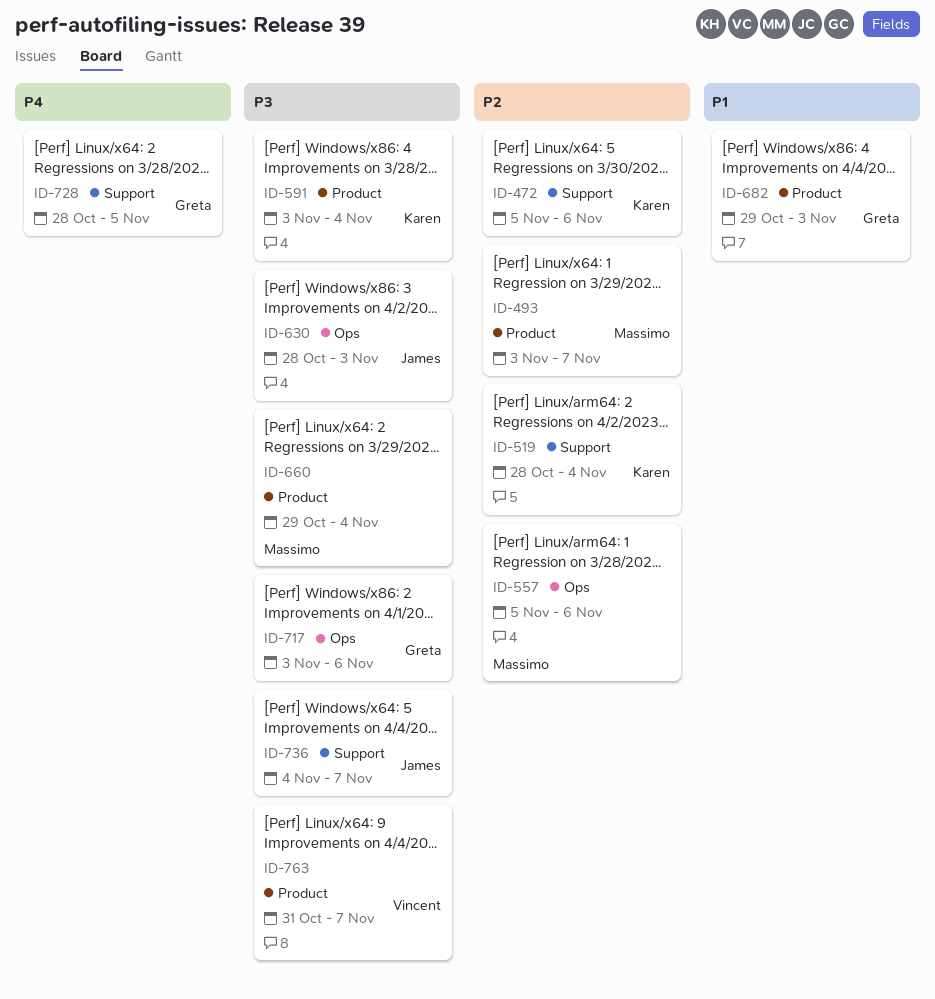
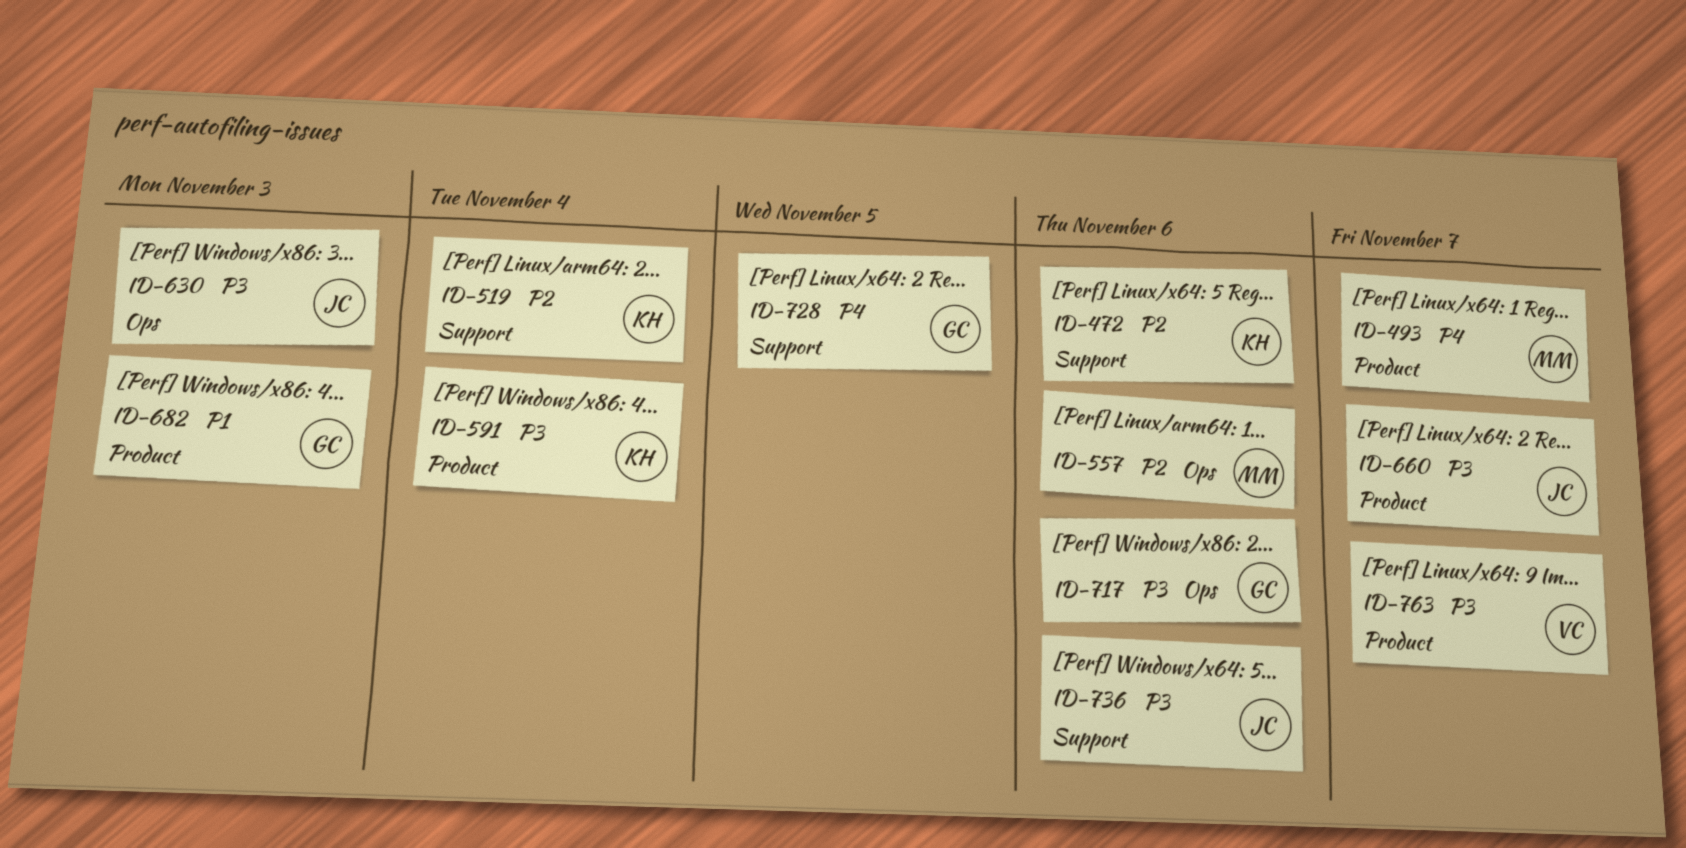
ID-493, priority: P2 -> P4
ID-660, owner: Massimo -> James
ID-660, due: Nov 4 -> Nov 7
ID-736, due: Nov 7 -> Nov 6

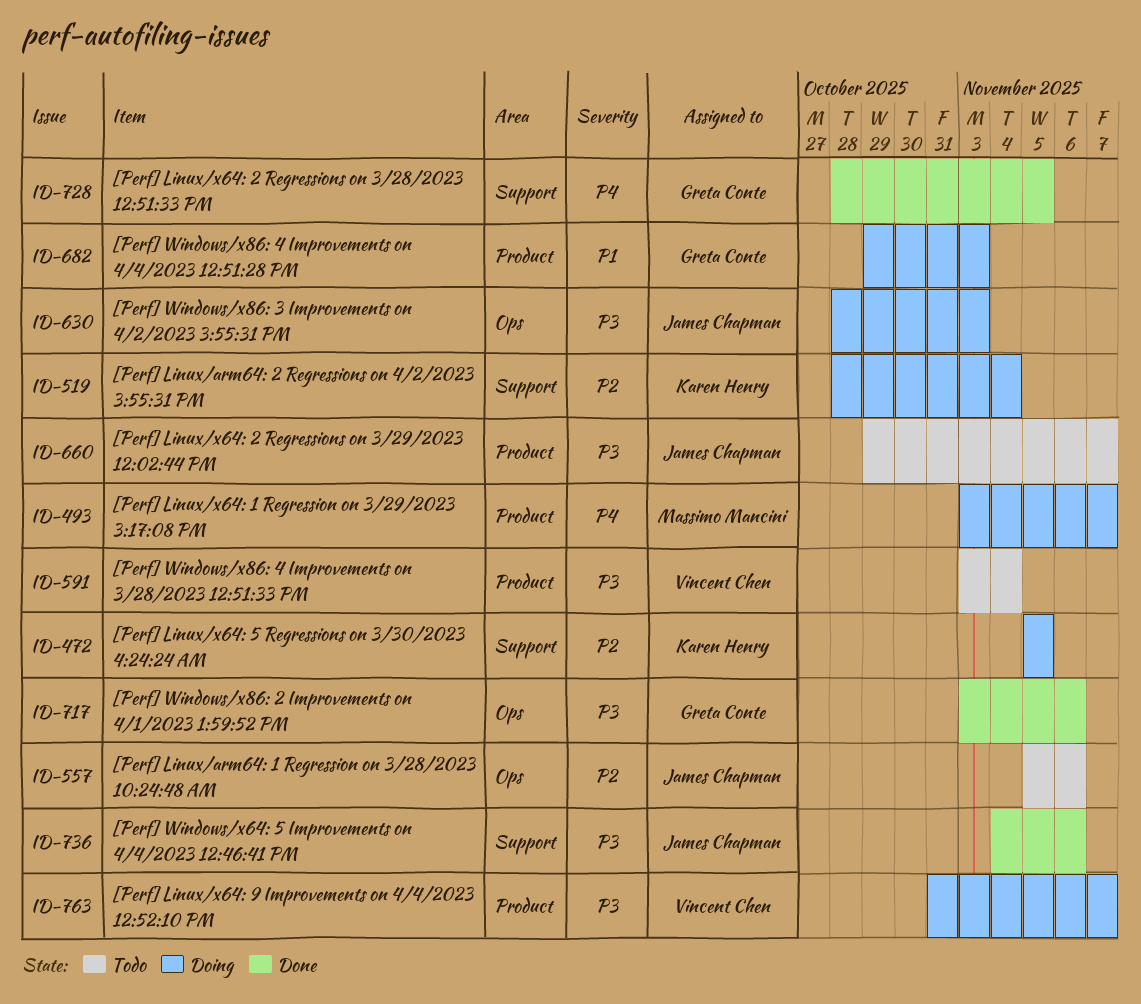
ID-472, due: Nov 6 -> Nov 5
ID-557, owner: Massimo Mancini -> James Chapman
ID-591, owner: Karen Henry -> Vincent Chen

